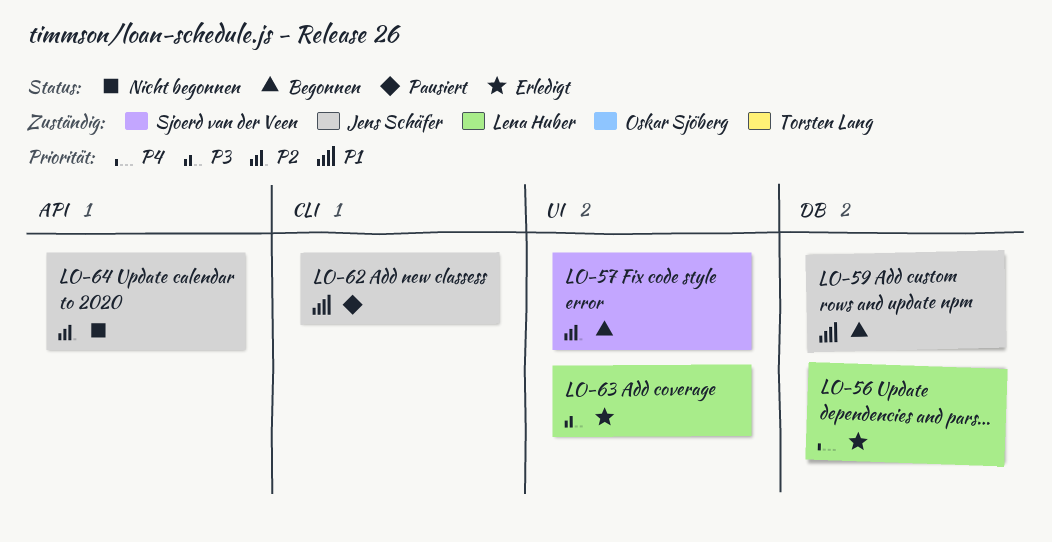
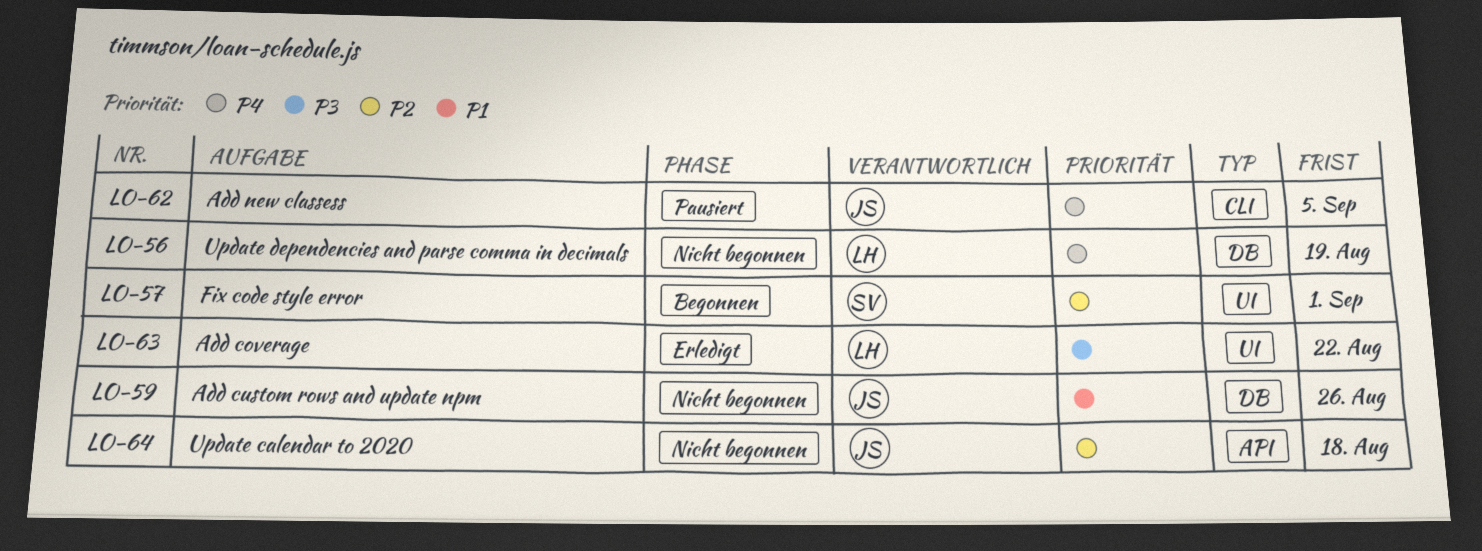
LO-56, status: Erledigt -> Nicht begonnen
LO-59, status: Begonnen -> Nicht begonnen
LO-62, priority: P1 -> P4

